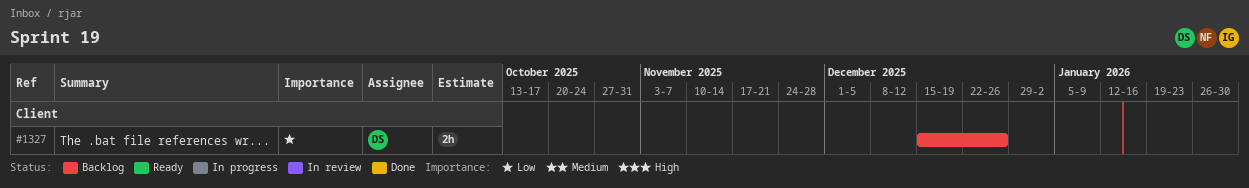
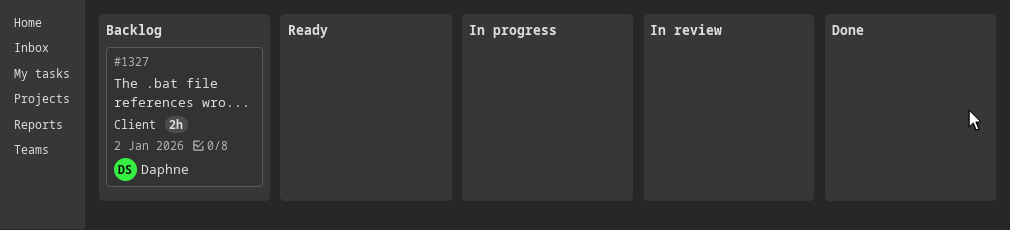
#1327, due: Dec 26 -> Jan 2

